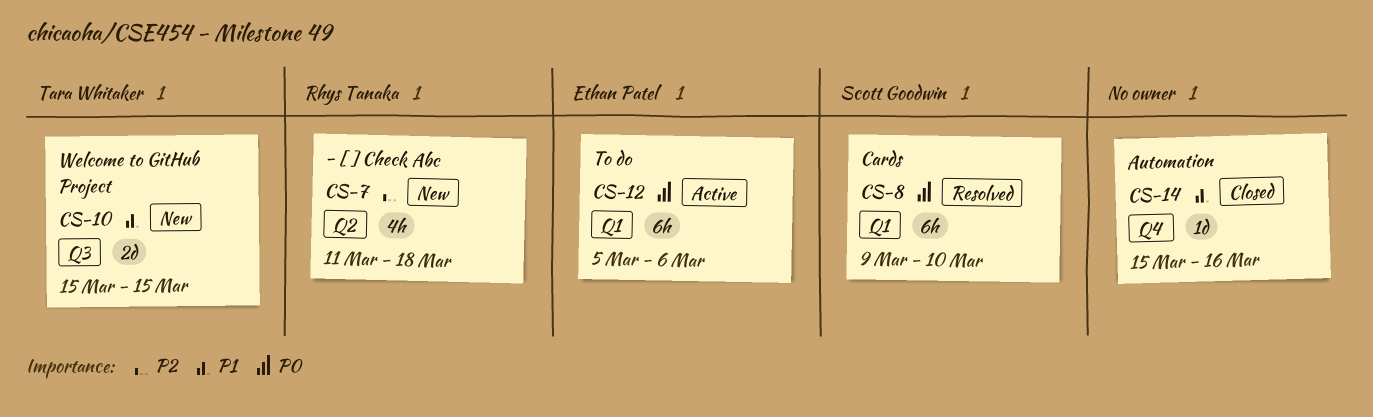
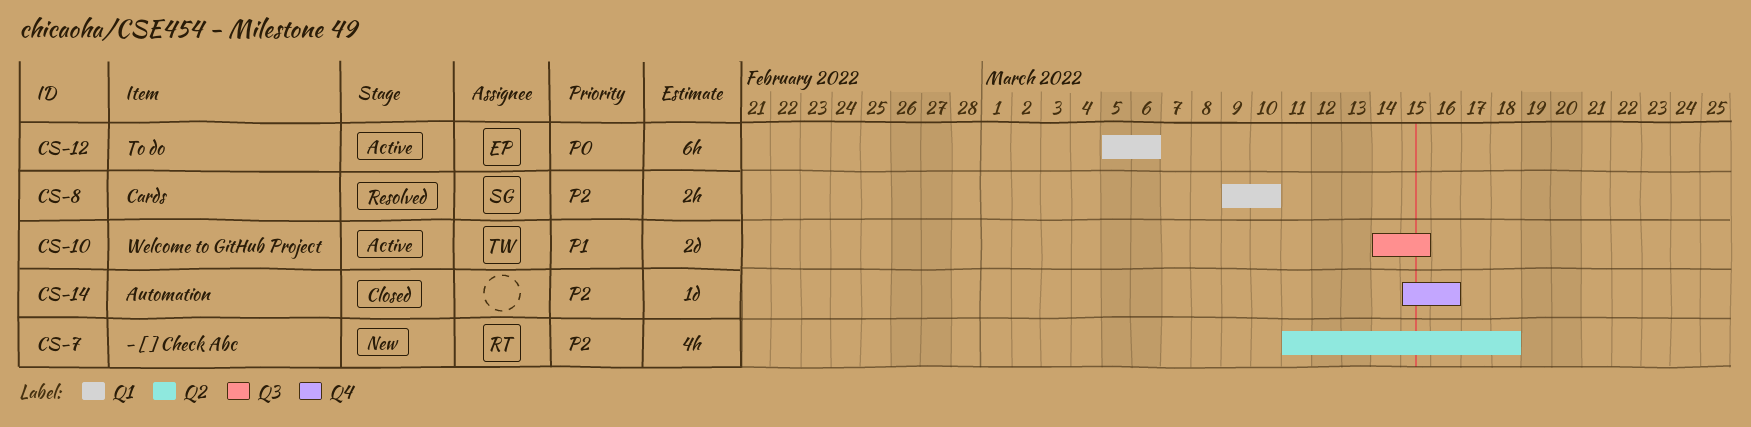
CS-8, priority: P0 -> P2
CS-8, estimate: 6h -> 2h
CS-10, status: New -> Active
CS-10, start: Mar 15 -> Mar 14
CS-14, priority: P1 -> P2

